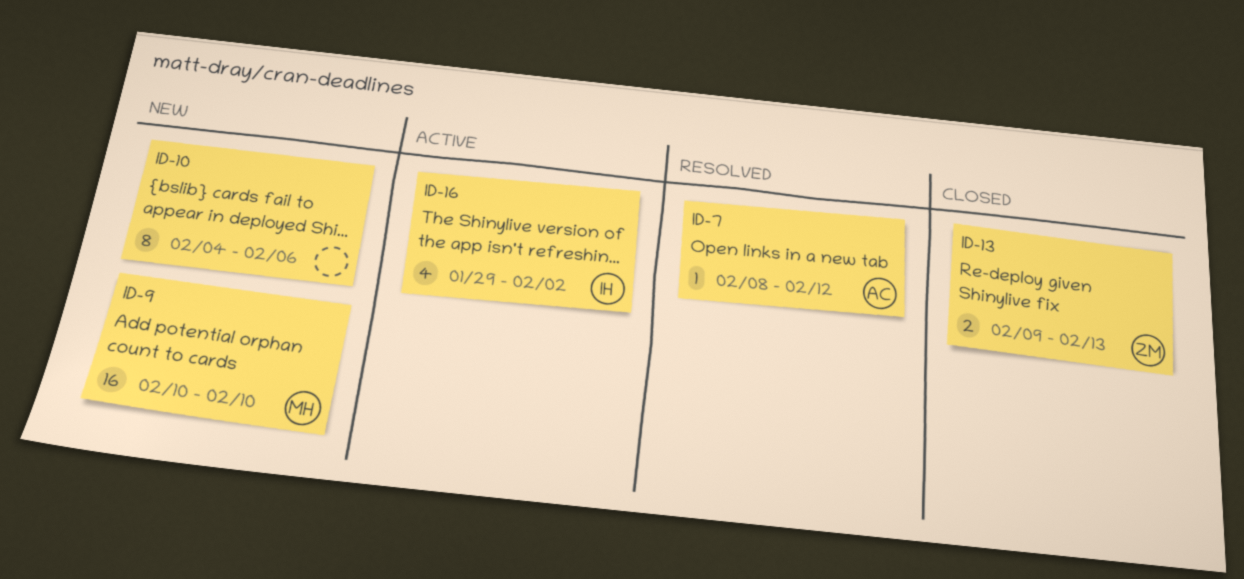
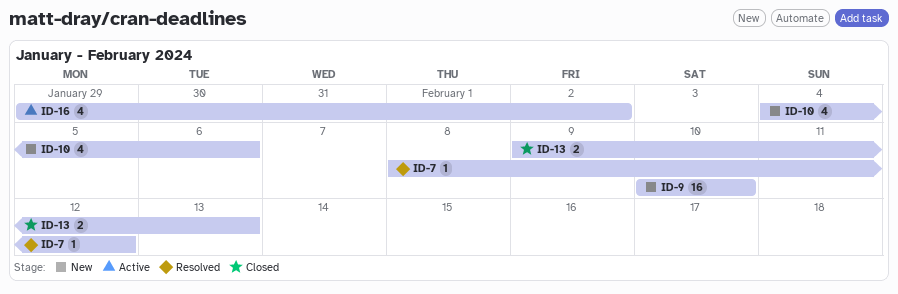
ID-10, estimate: 8 -> 4

